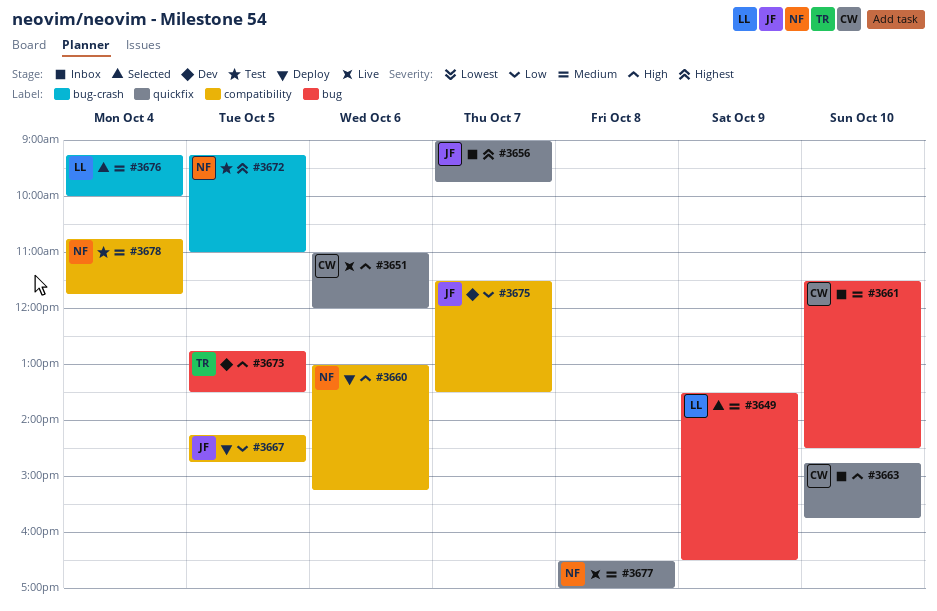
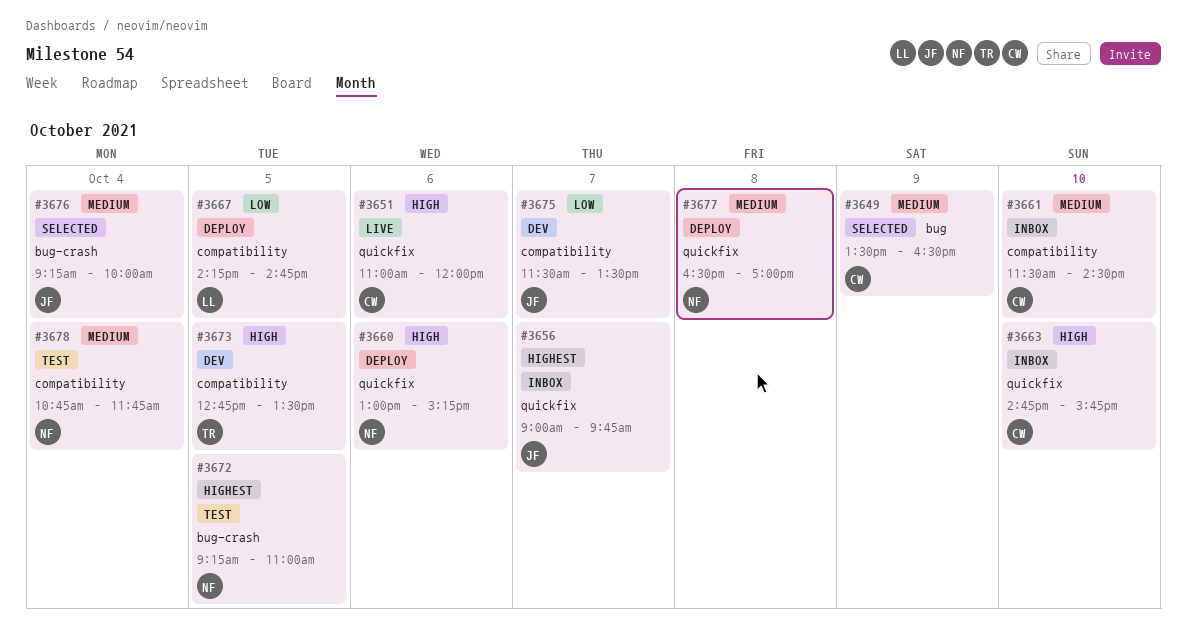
#3649, owner: LL -> CW
#3660, label: compatibility -> quickfix
#3661, label: bug -> compatibility
#3667, owner: JF -> LL
#3673, label: bug -> compatibility
#3676, owner: LL -> JF
#3677, status: Live -> Deploy

